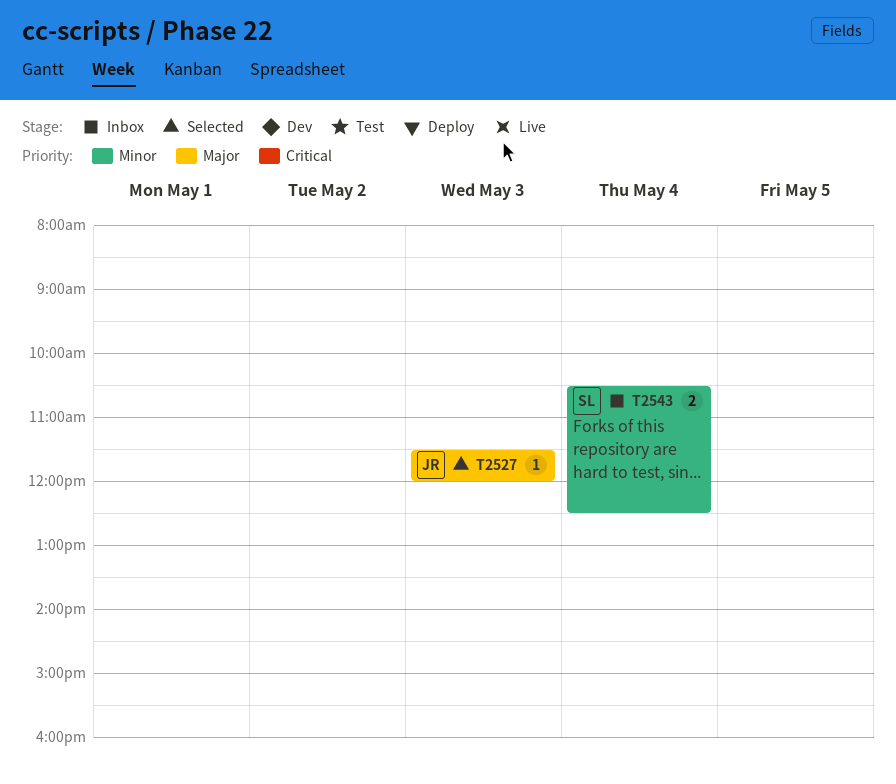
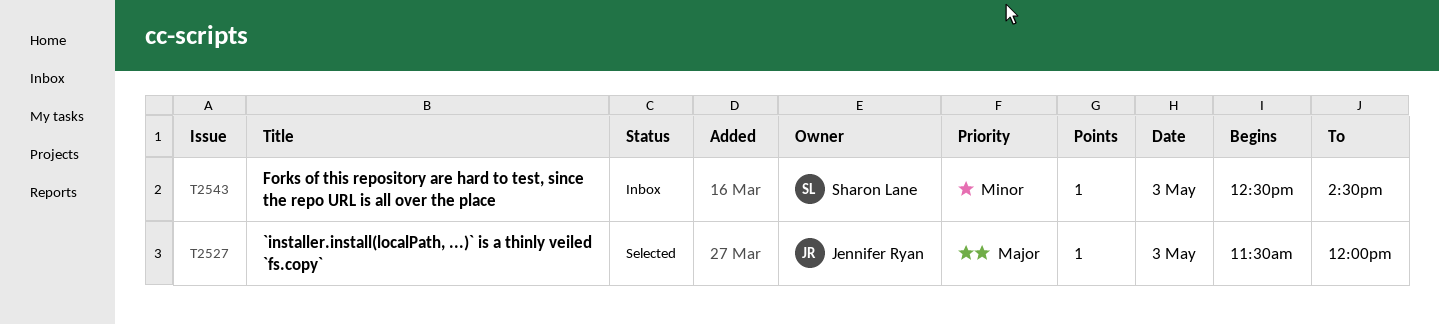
T2543, estimate: 2 -> 1
T2543, day: May 4 -> May 3
T2543, begins: 10:30 -> 12:30
T2543, ends: 12:30 -> 14:30

